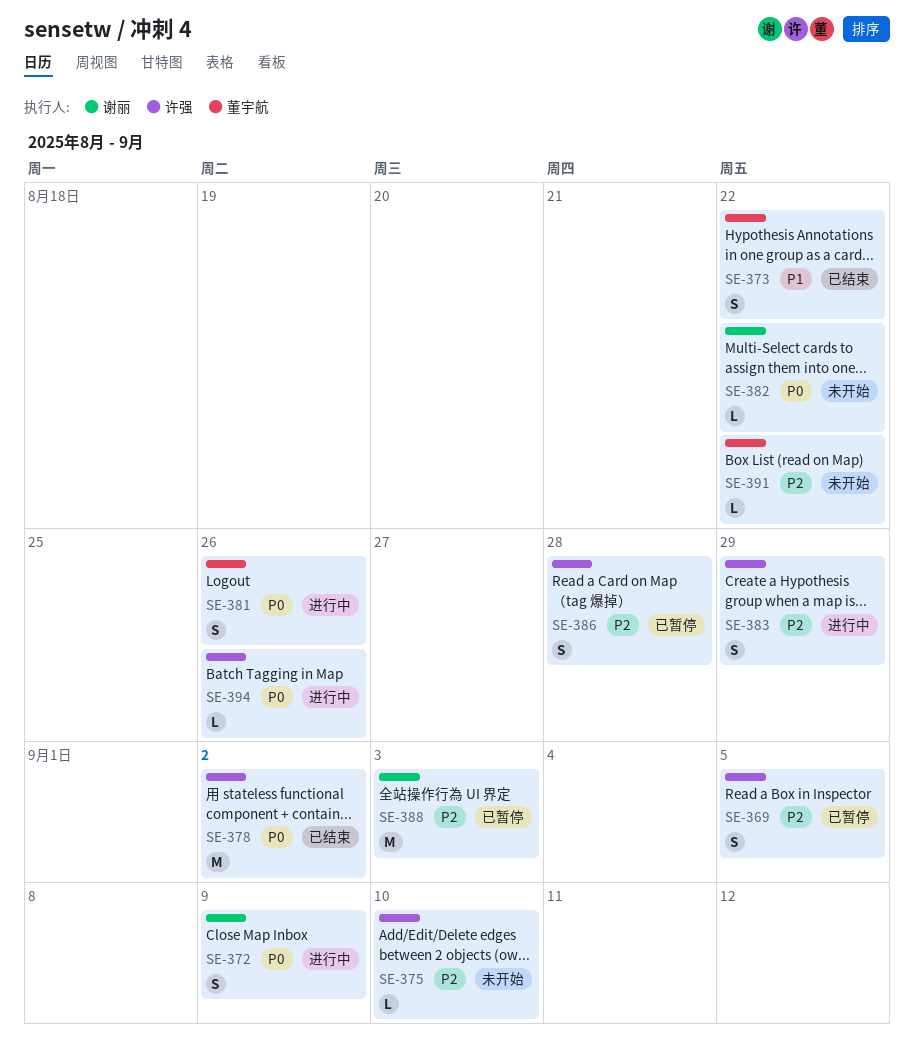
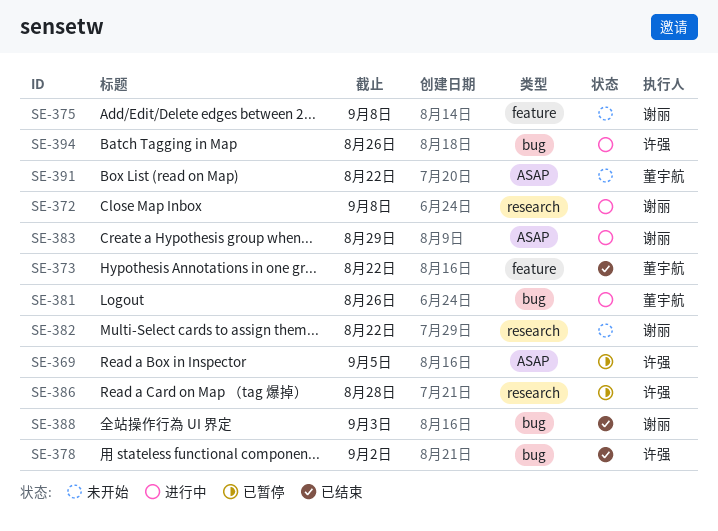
SE-372, due: Sep 9 -> Sep 8
SE-375, owner: 许强 -> 谢丽
SE-375, due: Sep 10 -> Sep 8
SE-383, owner: 许强 -> 谢丽
SE-388, status: 已暂停 -> 已结束

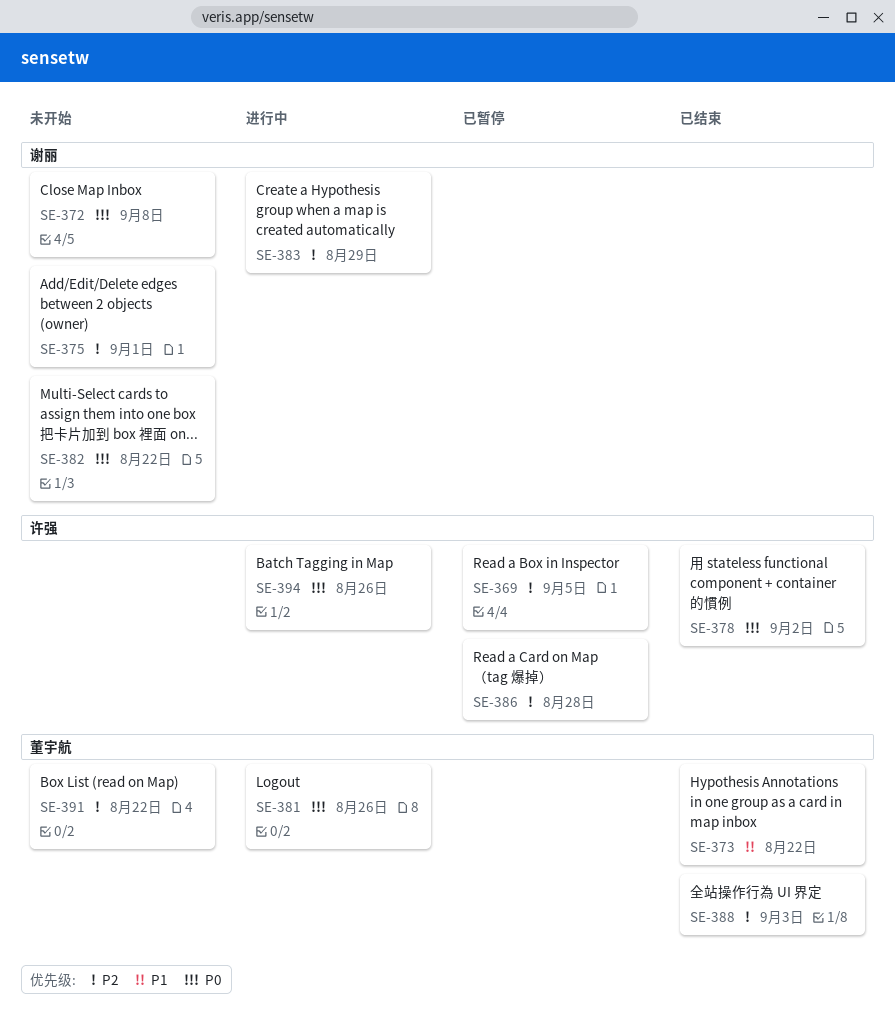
SE-372, status: 进行中 -> 未开始
SE-375, due: Sep 8 -> Sep 1
SE-388, owner: 谢丽 -> 董宇航

